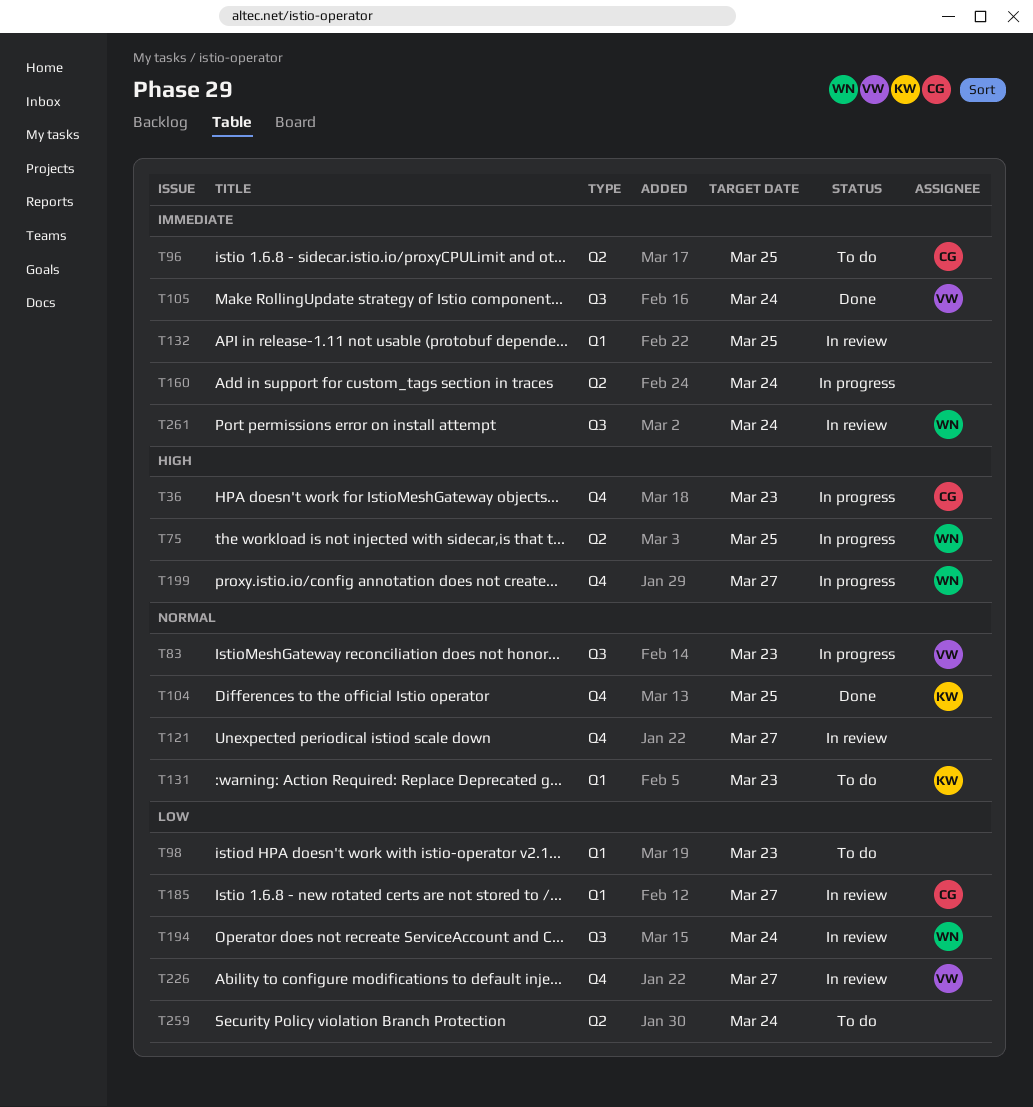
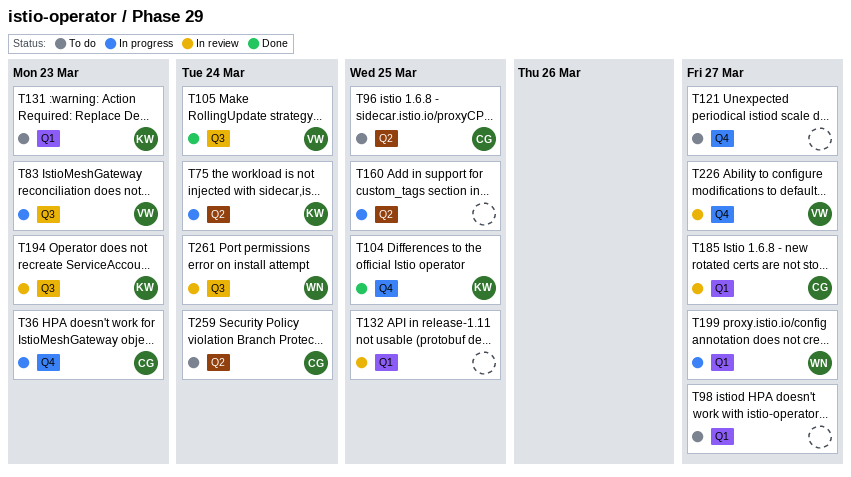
T75, owner: WN -> KW
T75, due: Mar 25 -> Mar 24
T98, due: Mar 23 -> Mar 27
T121, status: In review -> To do
T160, due: Mar 24 -> Mar 25
T194, owner: WN -> KW
T194, due: Mar 24 -> Mar 23
T199, label: Q4 -> Q1
T259, owner: none -> CG

